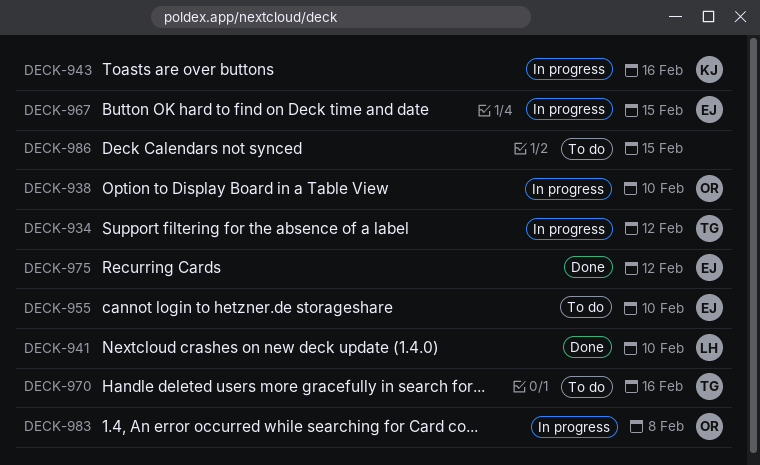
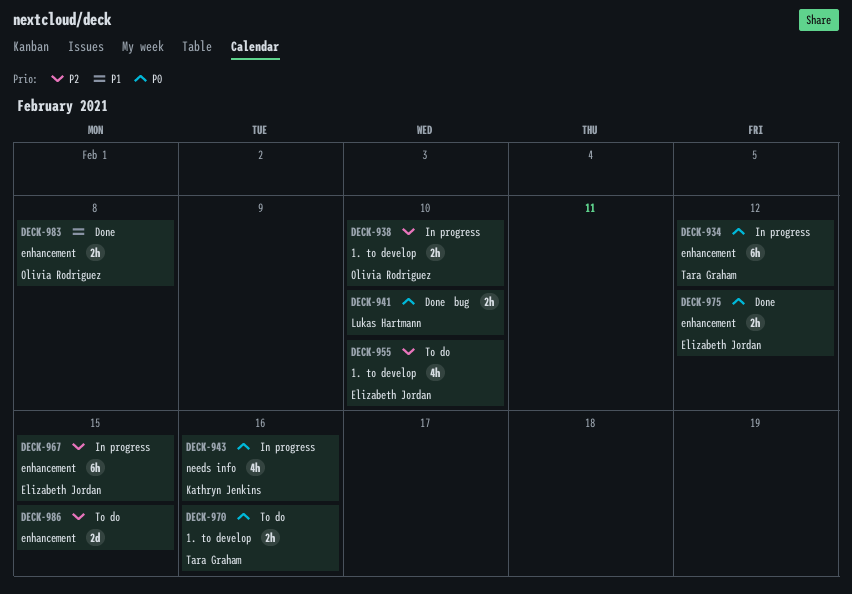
DECK-983, status: In progress -> Done

